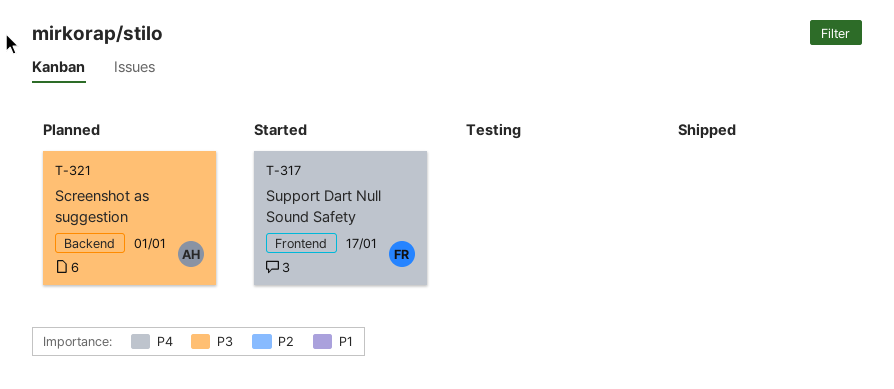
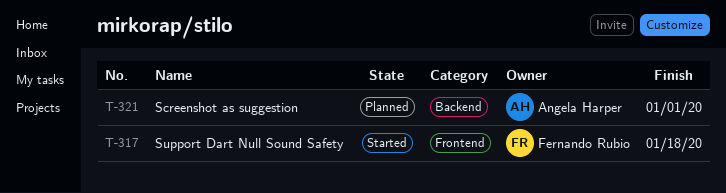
T-317, due: Jan 17 -> Jan 18

